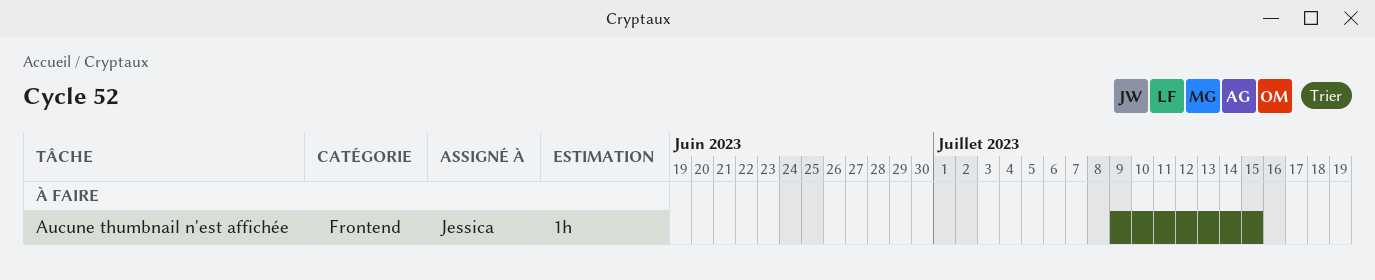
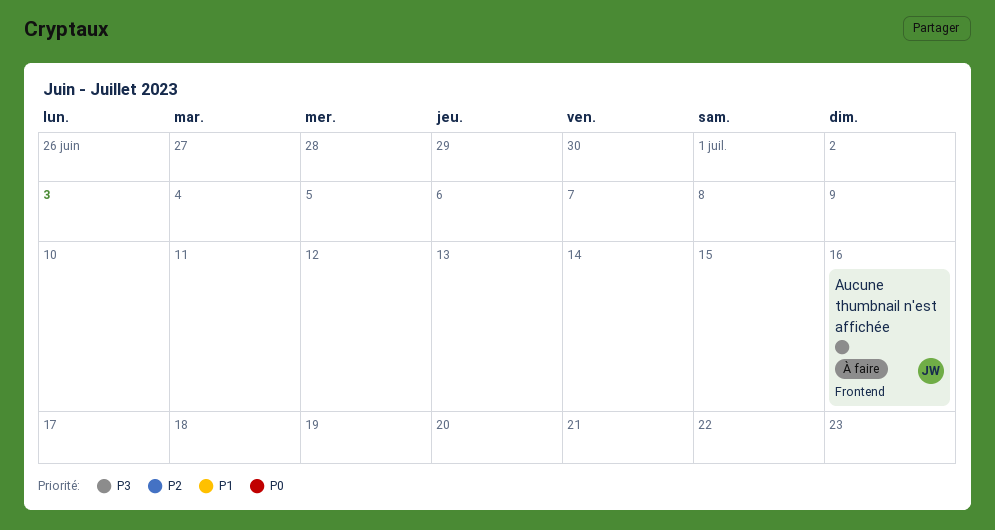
Aucune thumbnail n'est affichée, due: Jul 15 -> Jul 16

